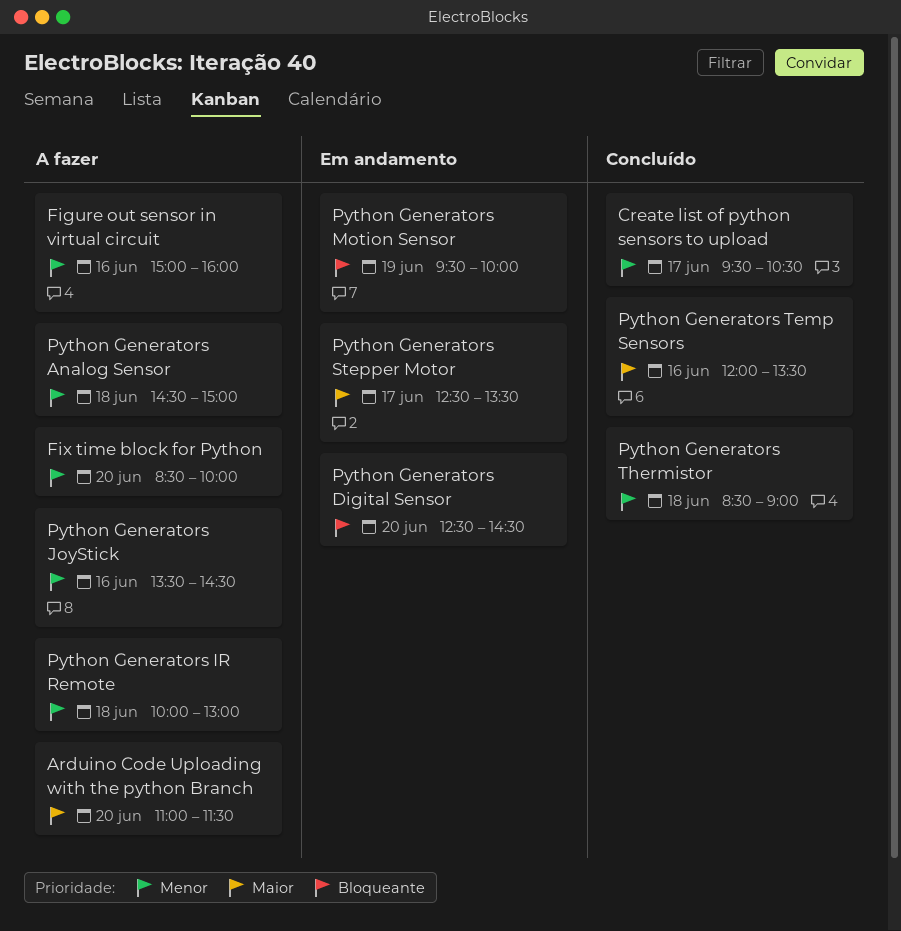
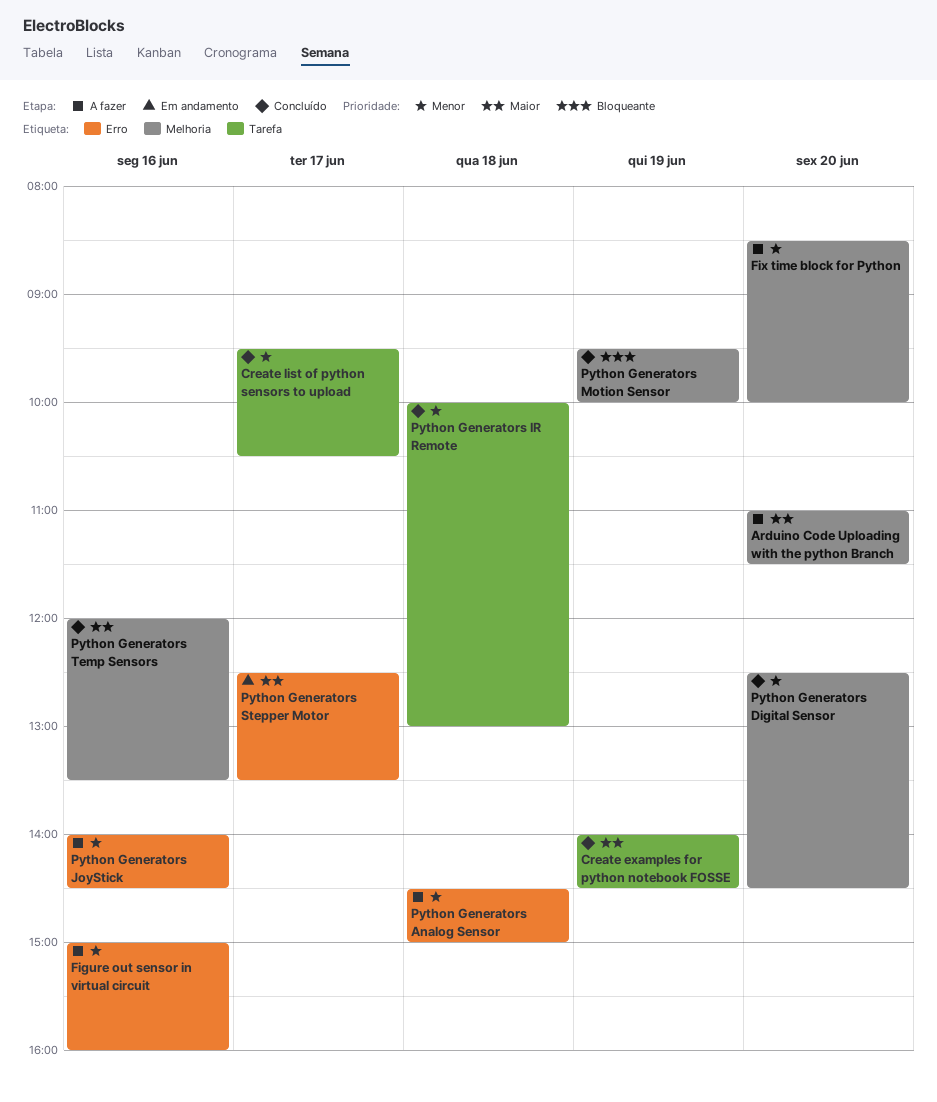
Create examples for python notebook FOSSE: none -> present
Python Generators Digital Sensor, status: Em andamento -> Concluído
Python Generators Digital Sensor, priority: Bloqueante -> Menor
Python Generators IR Remote, status: A fazer -> Concluído
Python Generators JoyStick, begins: 13:30 -> 14:00
Python Generators Motion Sensor, status: Em andamento -> Concluído
Python Generators Thermistor: present -> none

